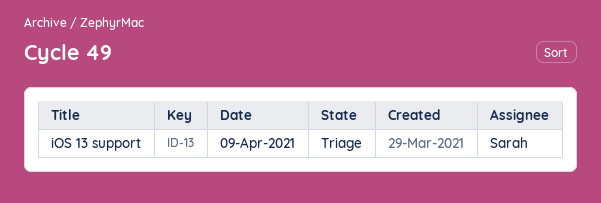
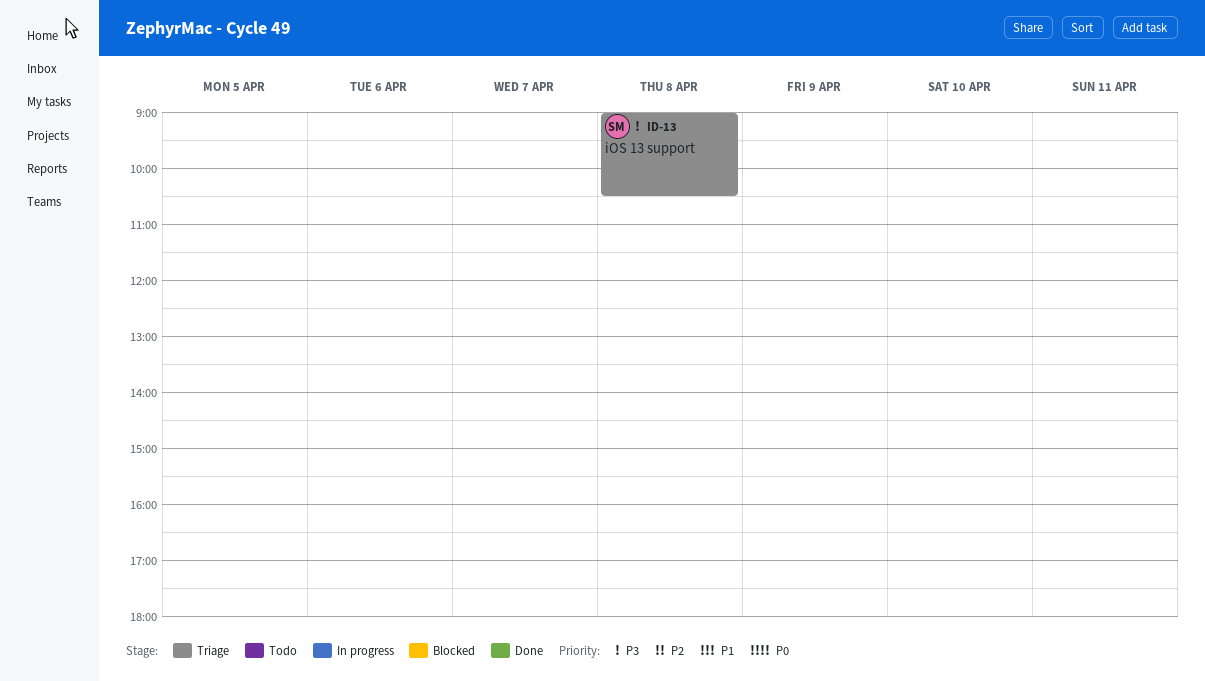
ID-13, day: Apr 9 -> Apr 8

